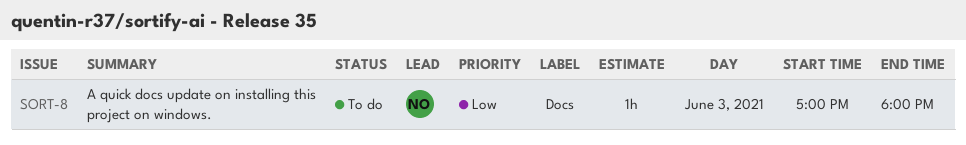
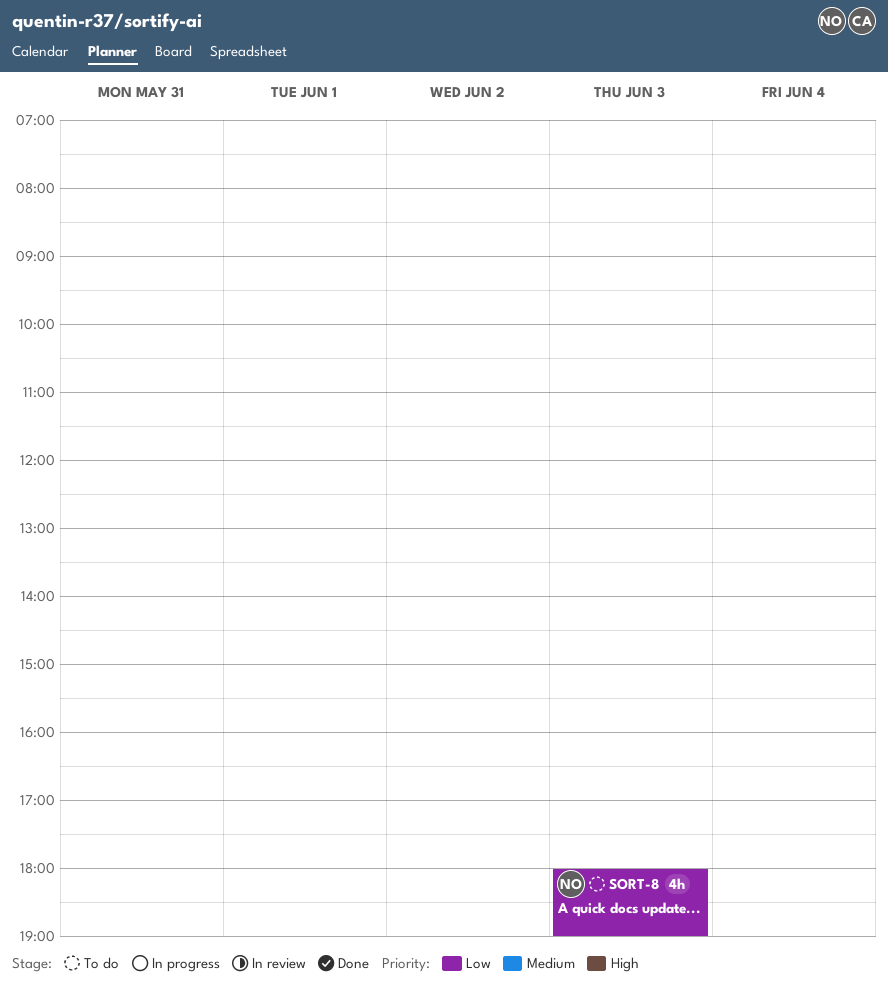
SORT-8, estimate: 1h -> 4h
SORT-8, begins: 17:00 -> 18:00
SORT-8, ends: 18:00 -> 19:00

